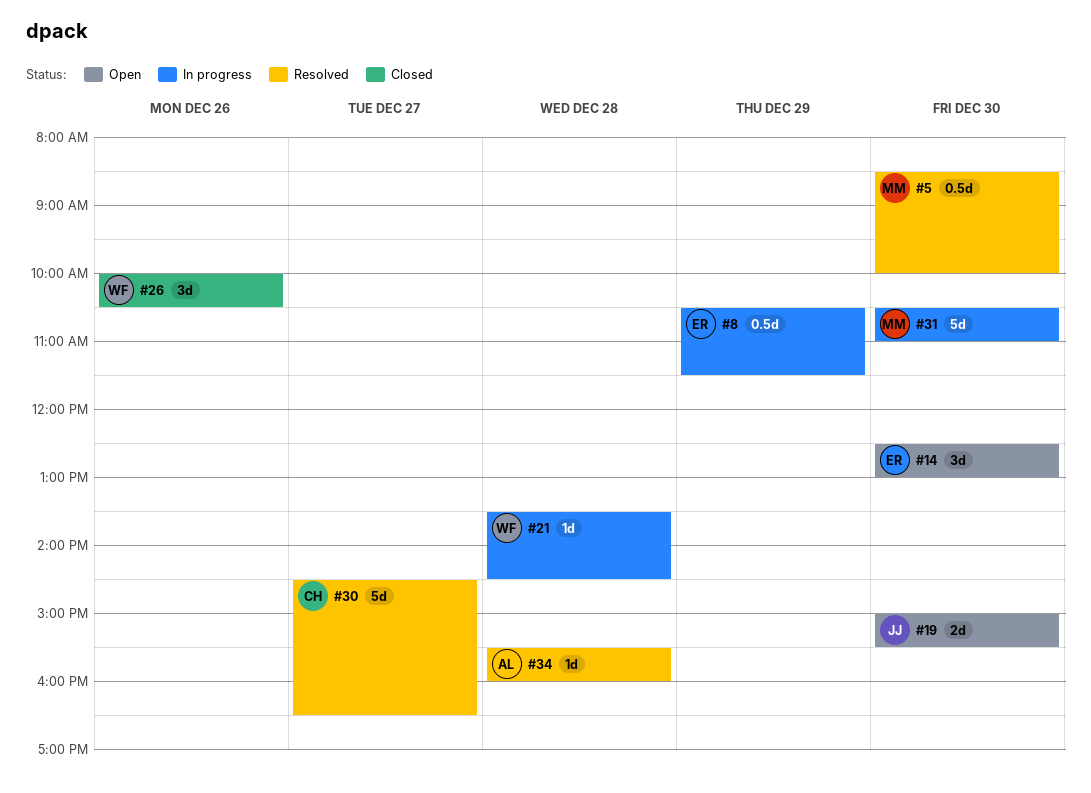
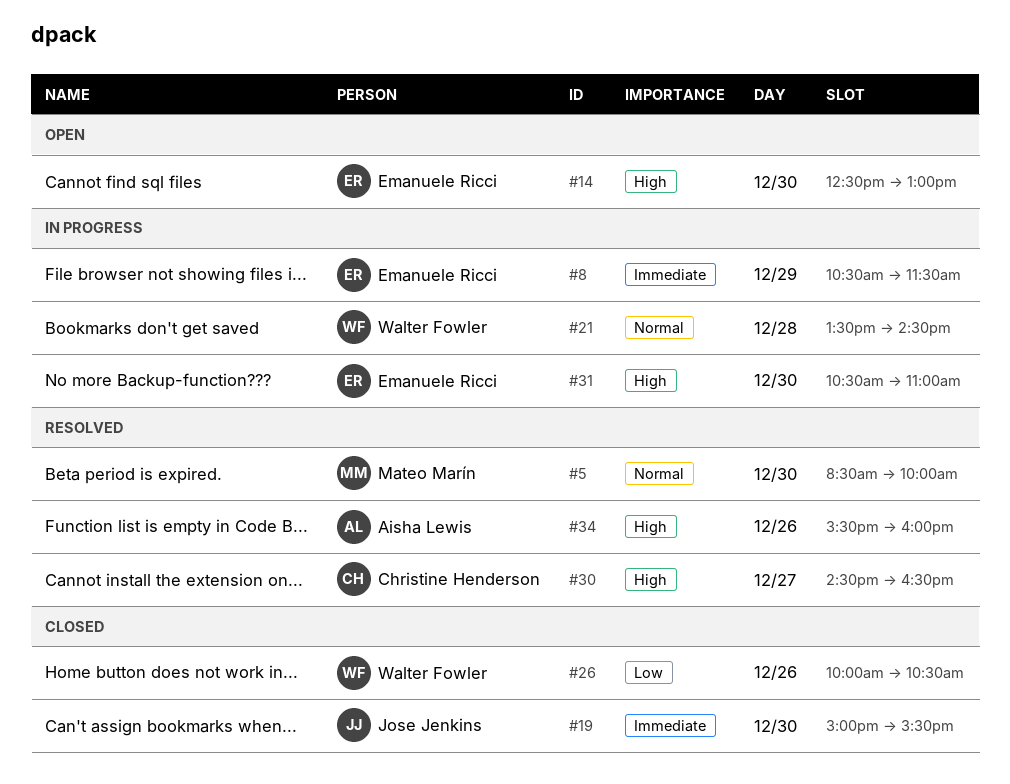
#19, status: Open -> Closed
#31, owner: Mateo Marín -> Emanuele Ricci
#34, day: Dec 28 -> Dec 26

